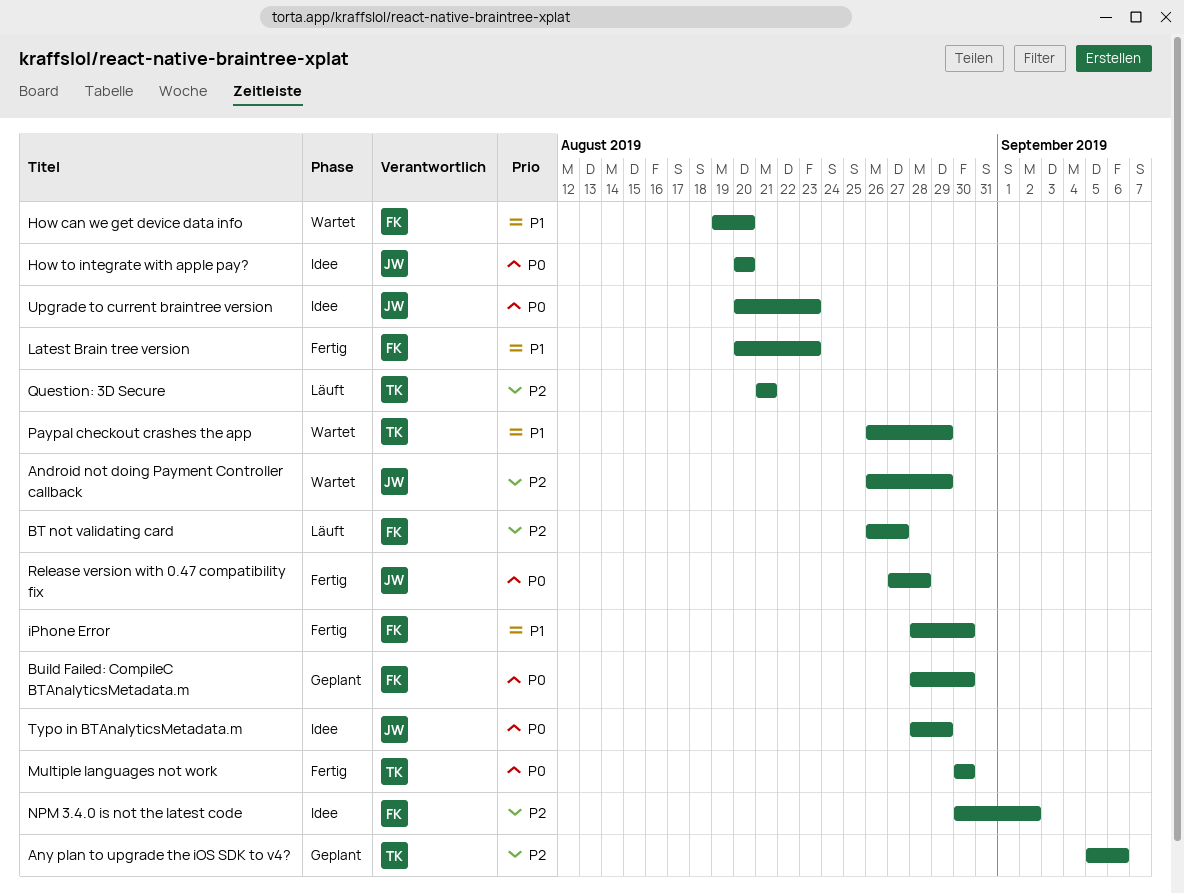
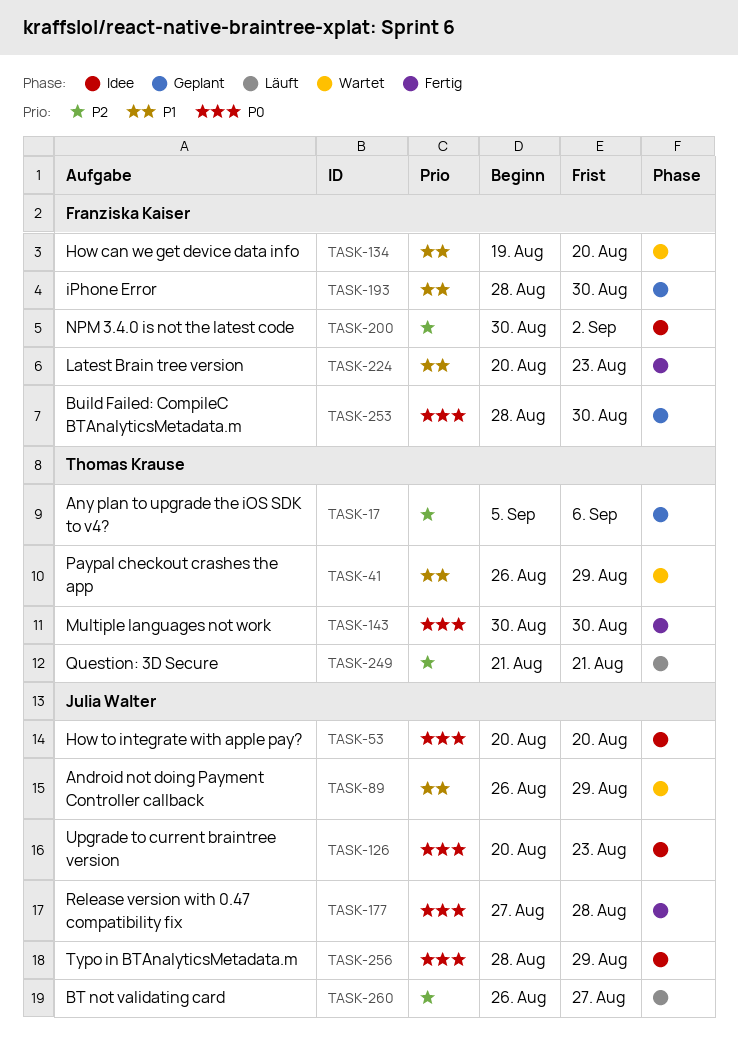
Android not doing Payment Controller callback, priority: P2 -> P1
BT not validating card, owner: Franziska Kaiser -> Julia Walter
iPhone Error, status: Fertig -> Geplant

